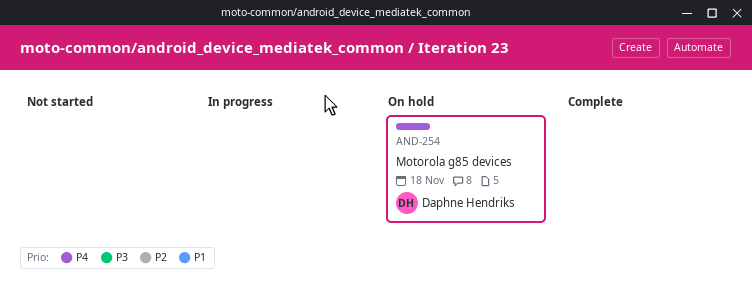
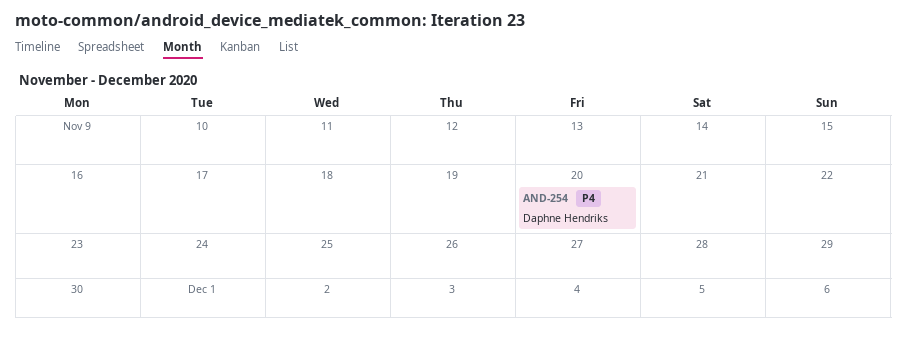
AND-254, due: Nov 18 -> Nov 20

